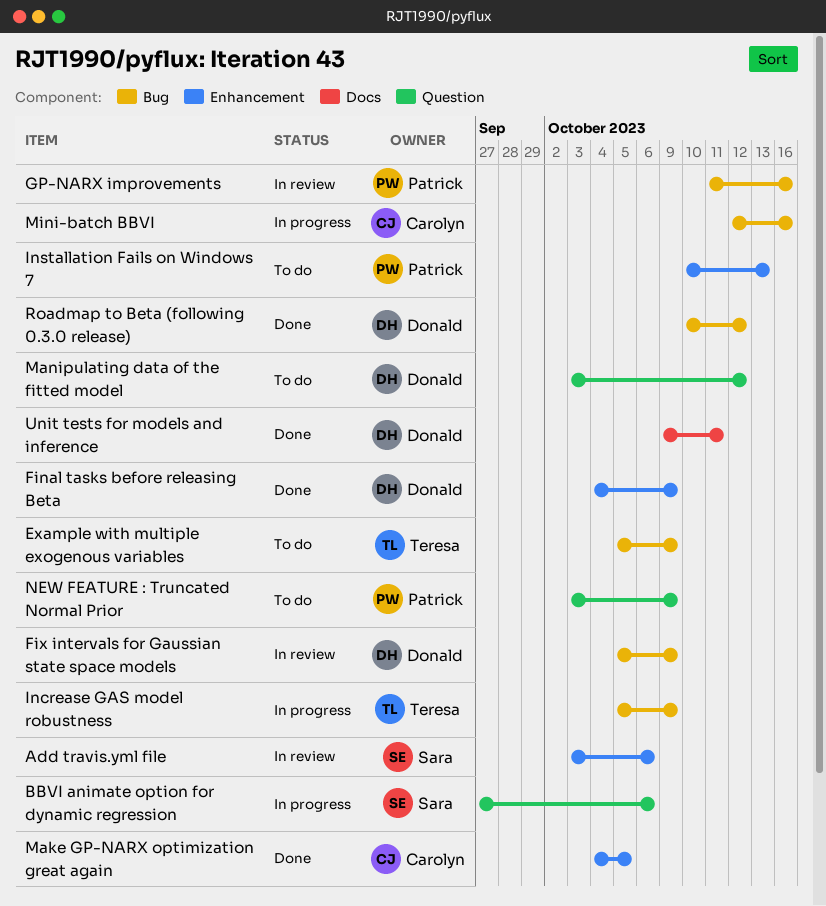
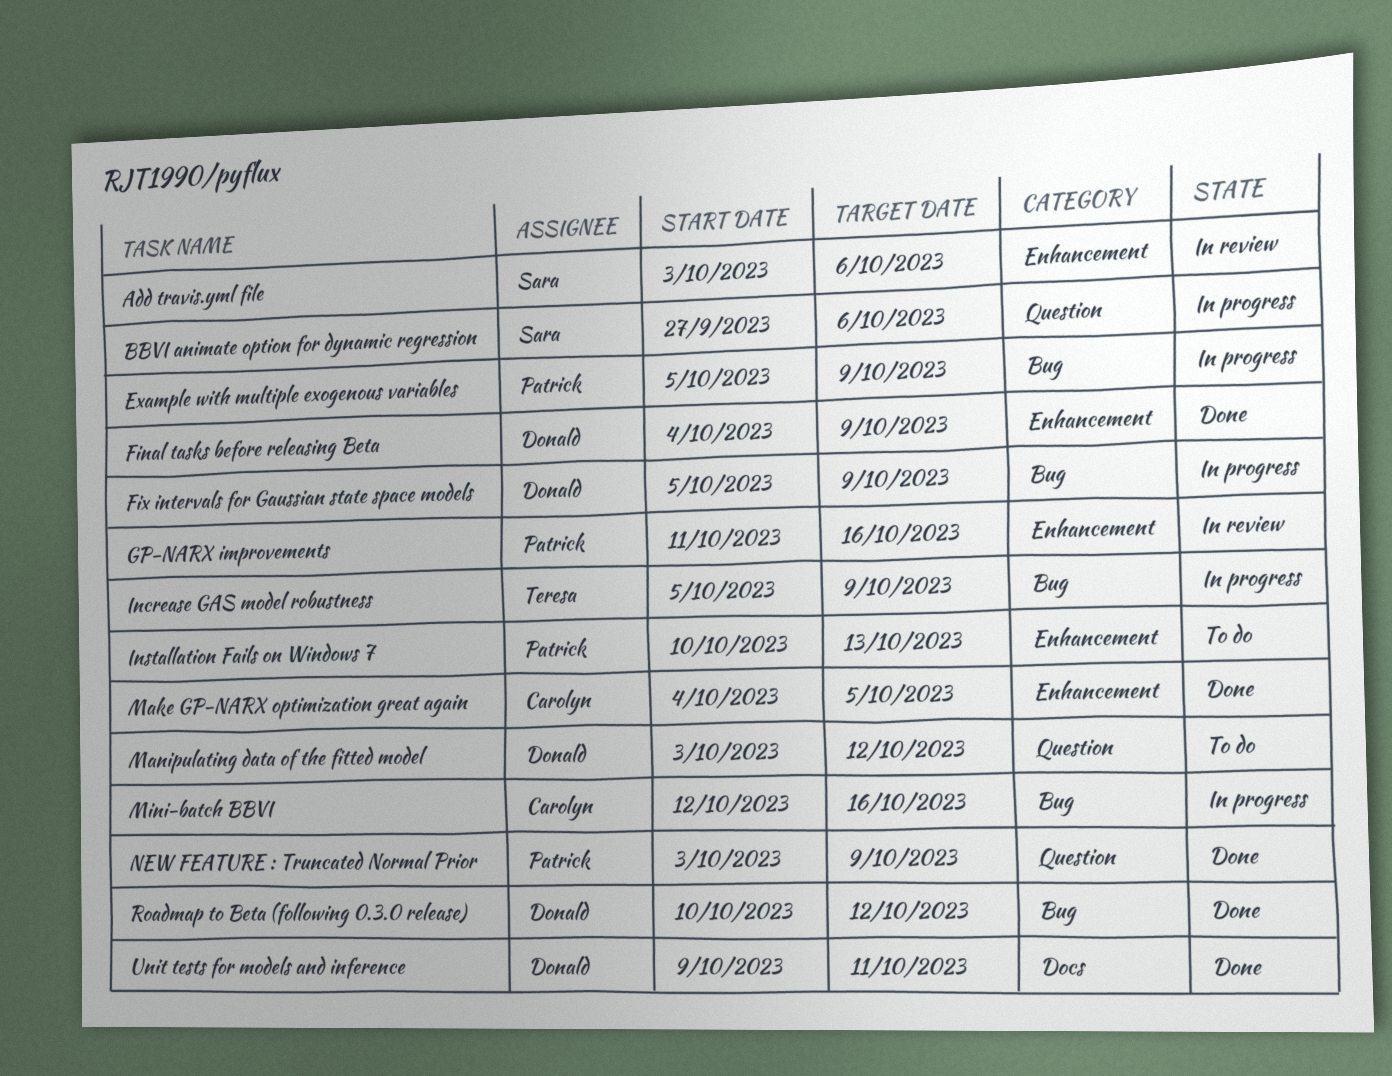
Example with multiple exogenous variables, status: To do -> In progress
Example with multiple exogenous variables, owner: Teresa -> Patrick
Fix intervals for Gaussian state space models, status: In review -> In progress
GP-NARX improvements, label: Bug -> Enhancement
NEW FEATURE : Truncated Normal Prior, status: To do -> Done

